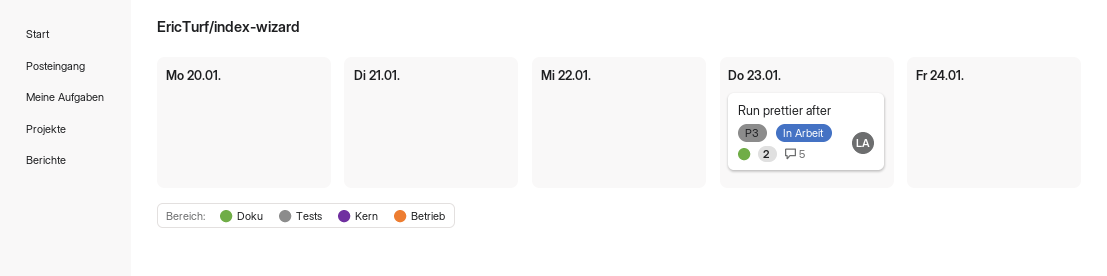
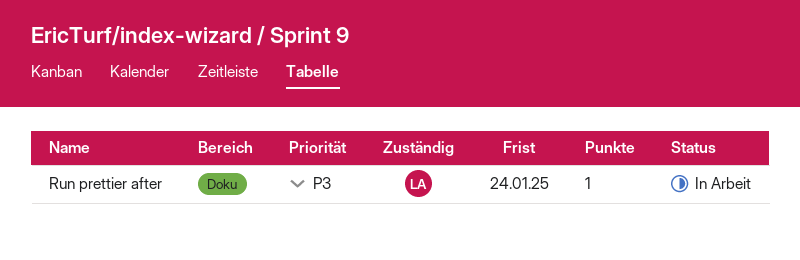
Run prettier after, estimate: 2 -> 1
Run prettier after, due: Jan 23 -> Jan 24

